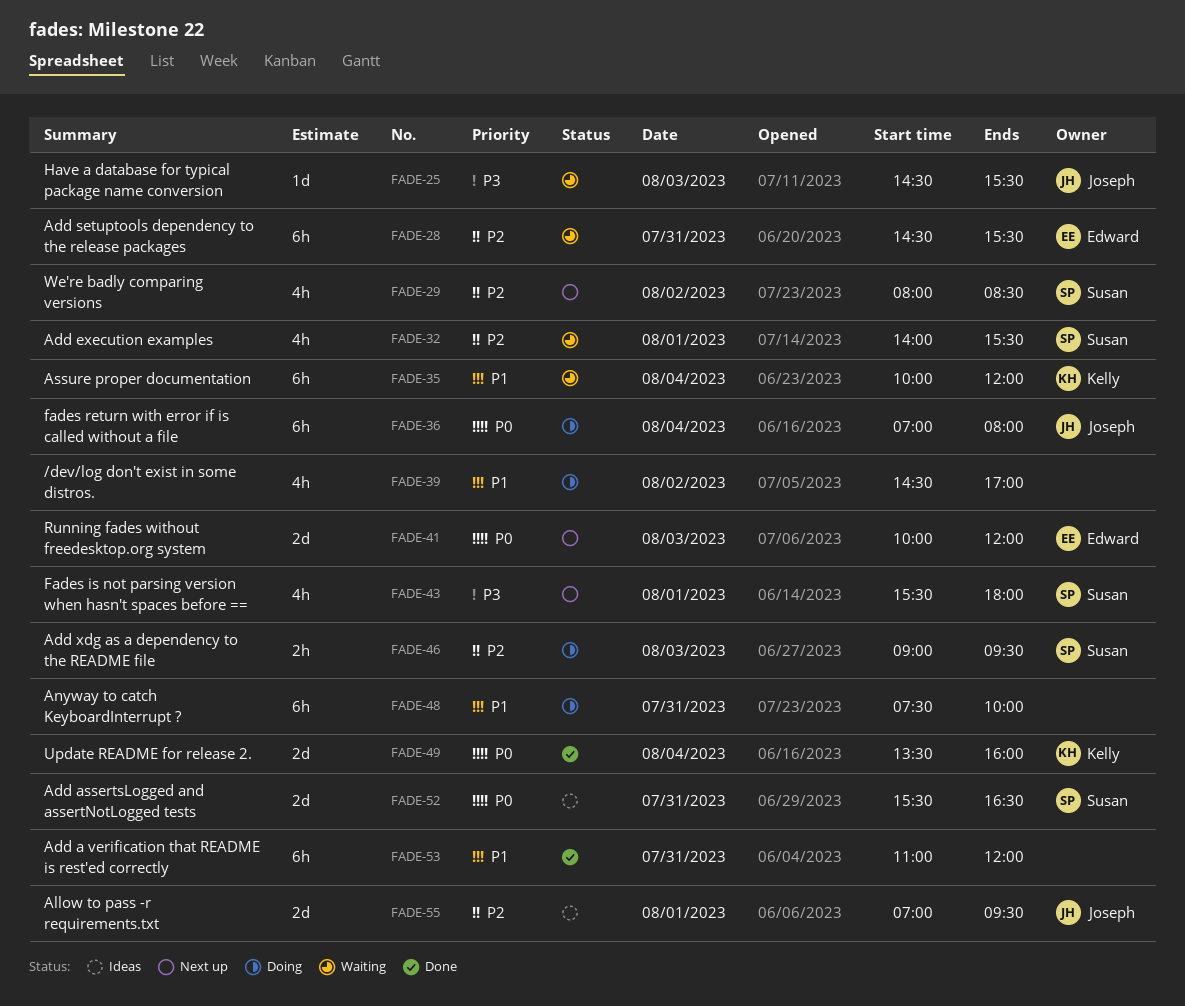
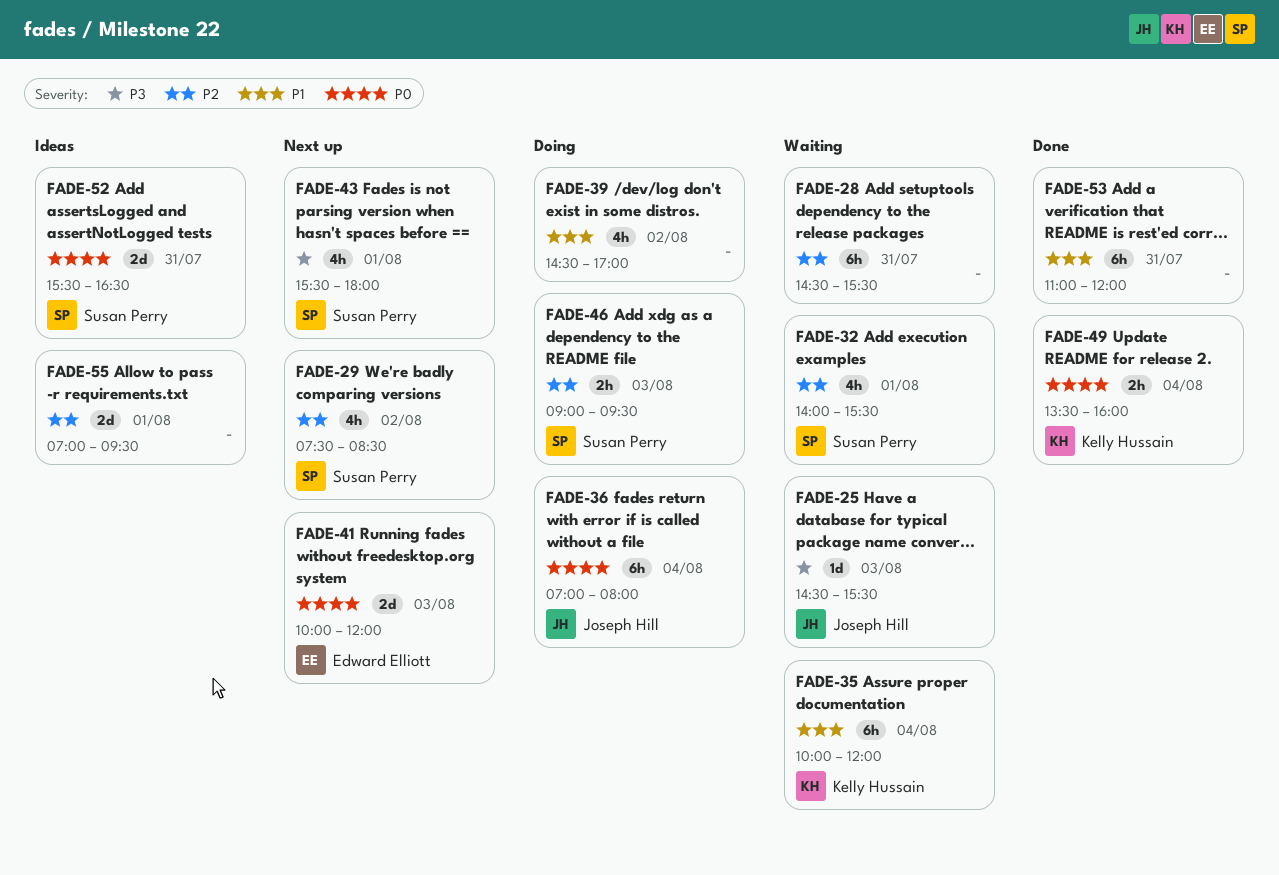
FADE-28, owner: Edward Elliott -> none
FADE-29, begins: 08:00 -> 07:30
FADE-48: present -> none
FADE-49, estimate: 2d -> 2h
FADE-55, owner: Joseph Hill -> none

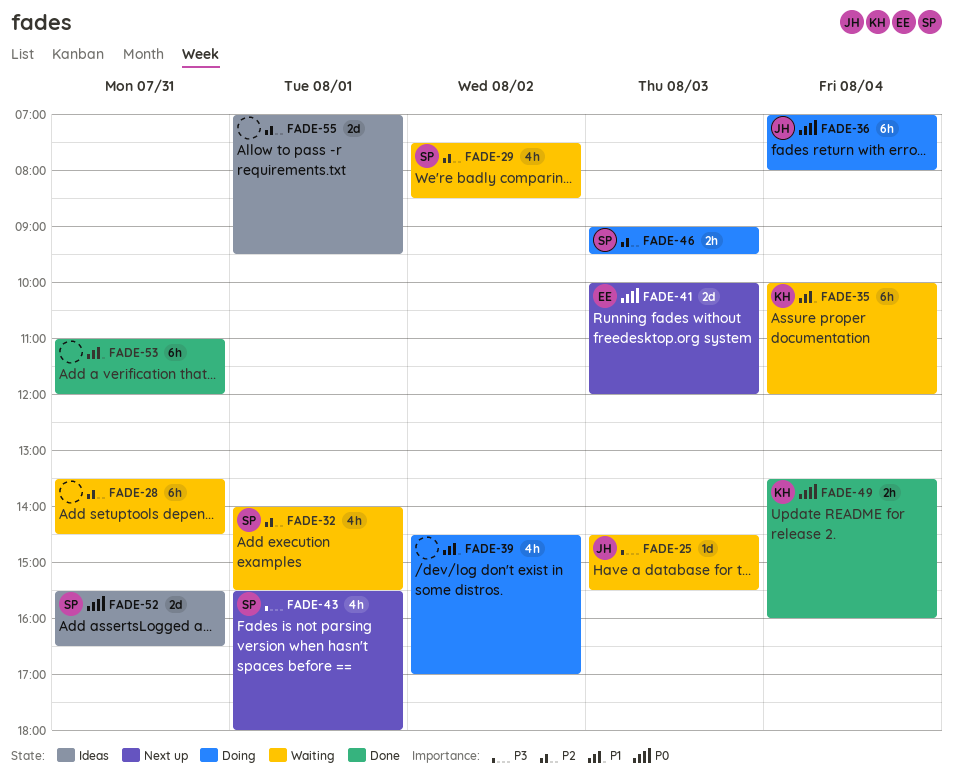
FADE-28, begins: 14:30 -> 13:30
FADE-28, ends: 15:30 -> 14:30
FADE-29, status: Next up -> Waiting

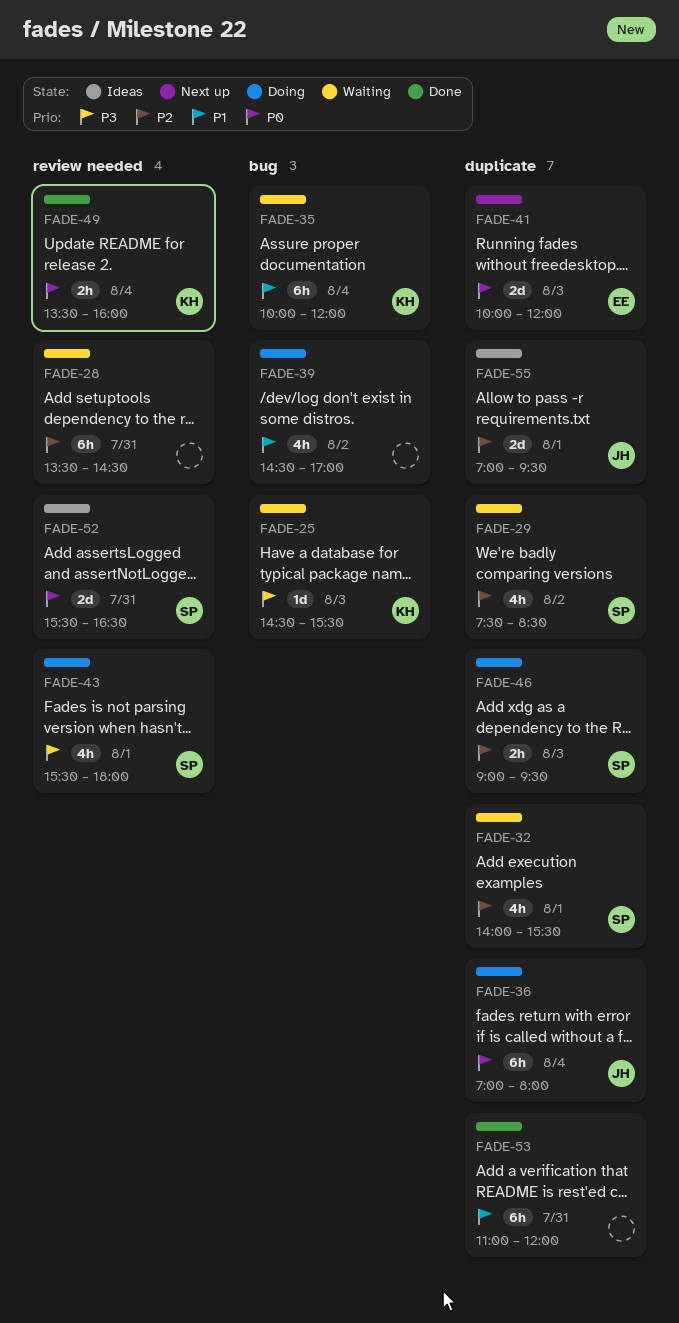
FADE-25, owner: JH -> KH
FADE-43, status: Next up -> Doing
FADE-55, owner: none -> JH

